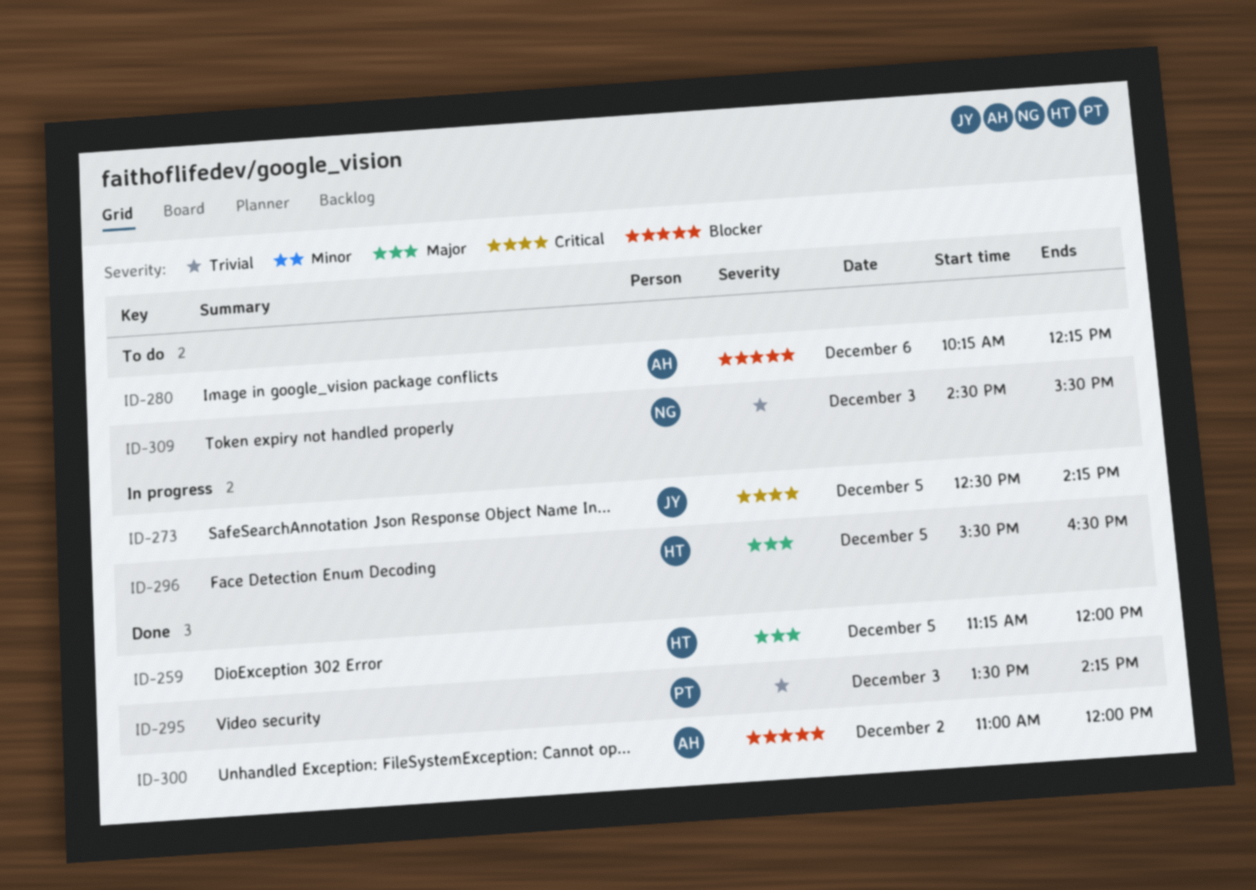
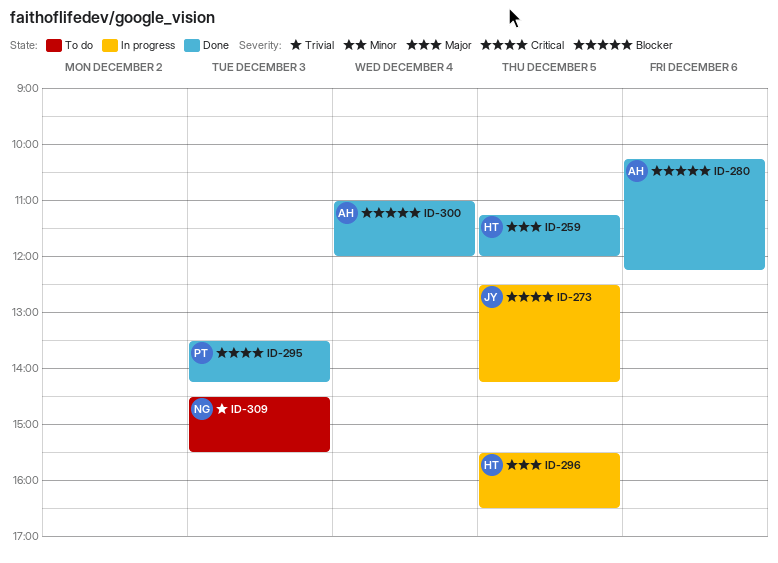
ID-280, status: To do -> Done
ID-295, priority: Trivial -> Critical
ID-300, day: Dec 2 -> Dec 4

